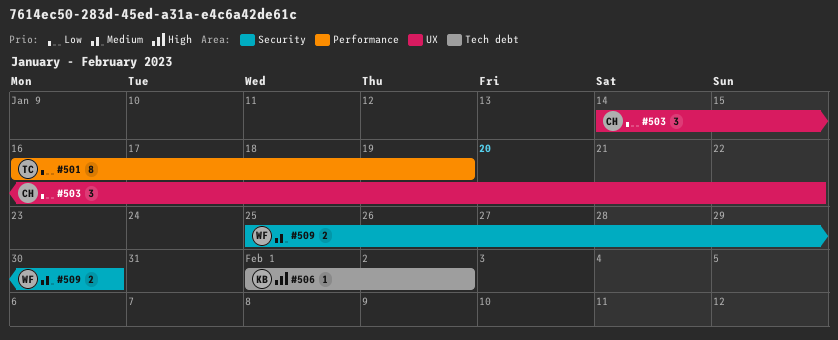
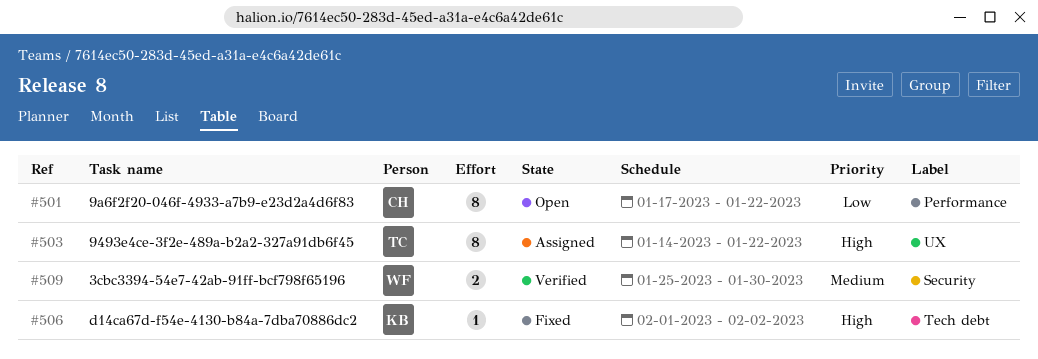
#501, owner: TC -> CH
#501, start: Jan 16 -> Jan 17
#501, due: Jan 19 -> Jan 22
#503, owner: CH -> TC
#503, priority: Low -> High
#503, estimate: 3 -> 8

